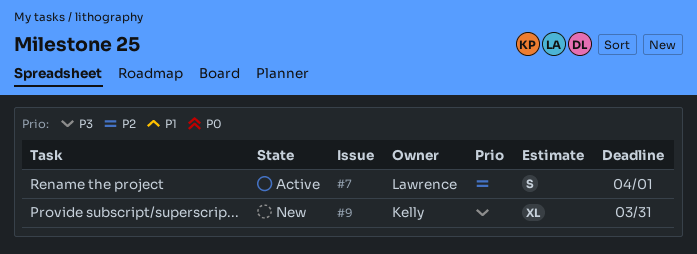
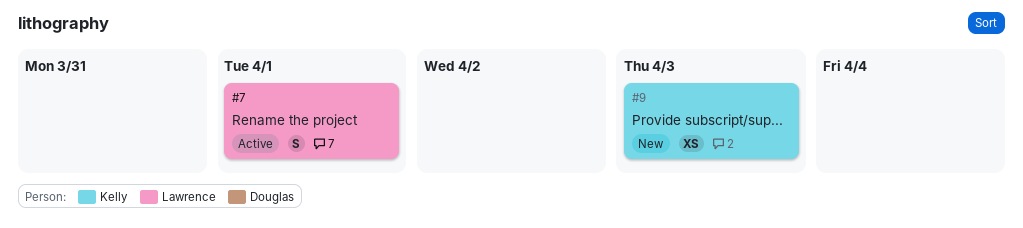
#9, estimate: XL -> XS
#9, due: Mar 31 -> Apr 3

